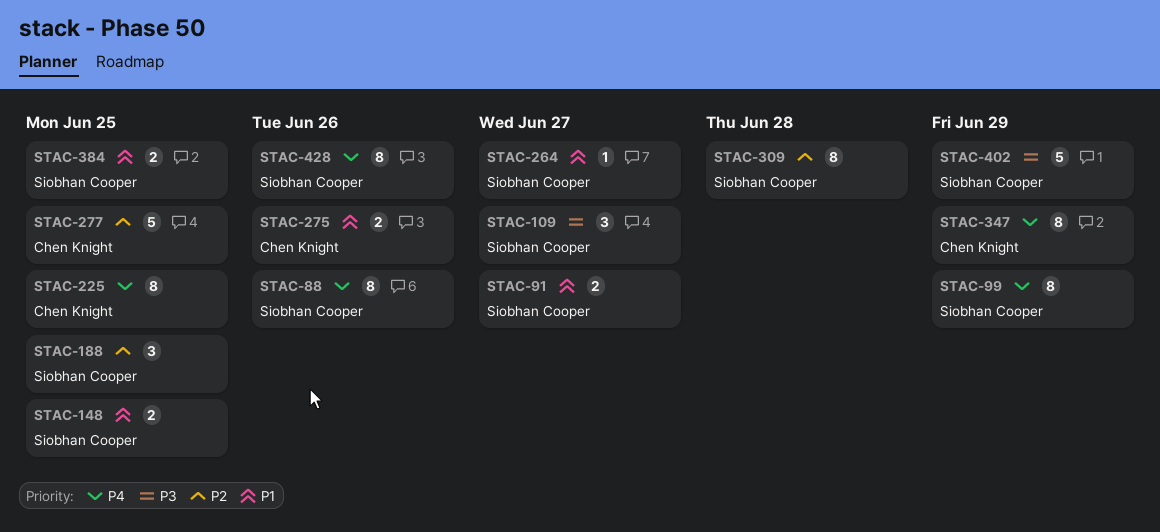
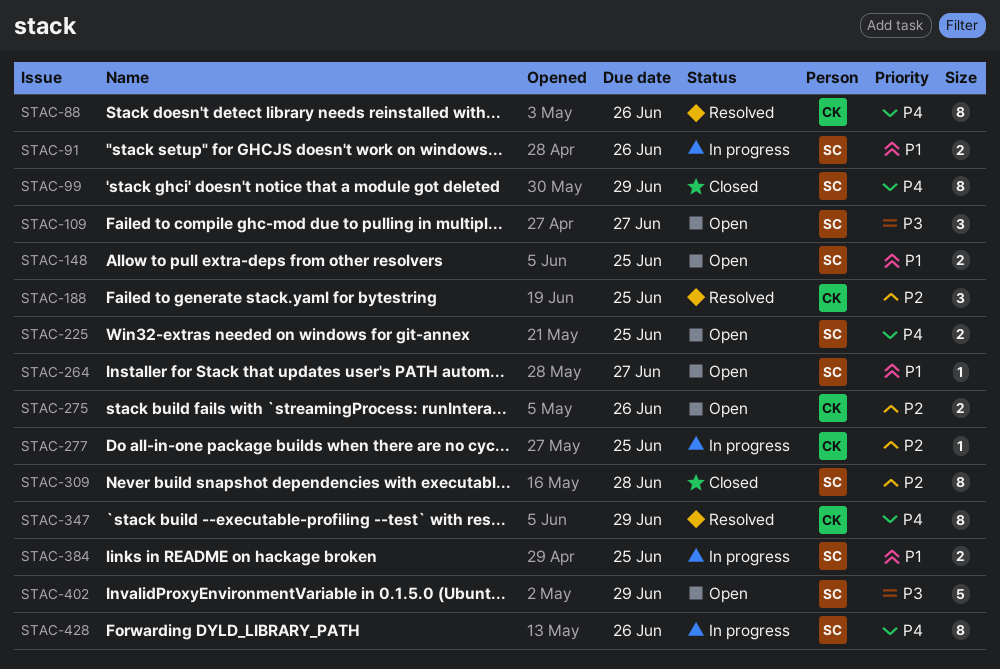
STAC-88, owner: Siobhan Cooper -> Chen Knight
STAC-91, due: Jun 27 -> Jun 26
STAC-188, owner: Siobhan Cooper -> Chen Knight
STAC-225, owner: Chen Knight -> Siobhan Cooper
STAC-225, estimate: 8 -> 2
STAC-275, priority: P1 -> P2
STAC-277, estimate: 5 -> 1

